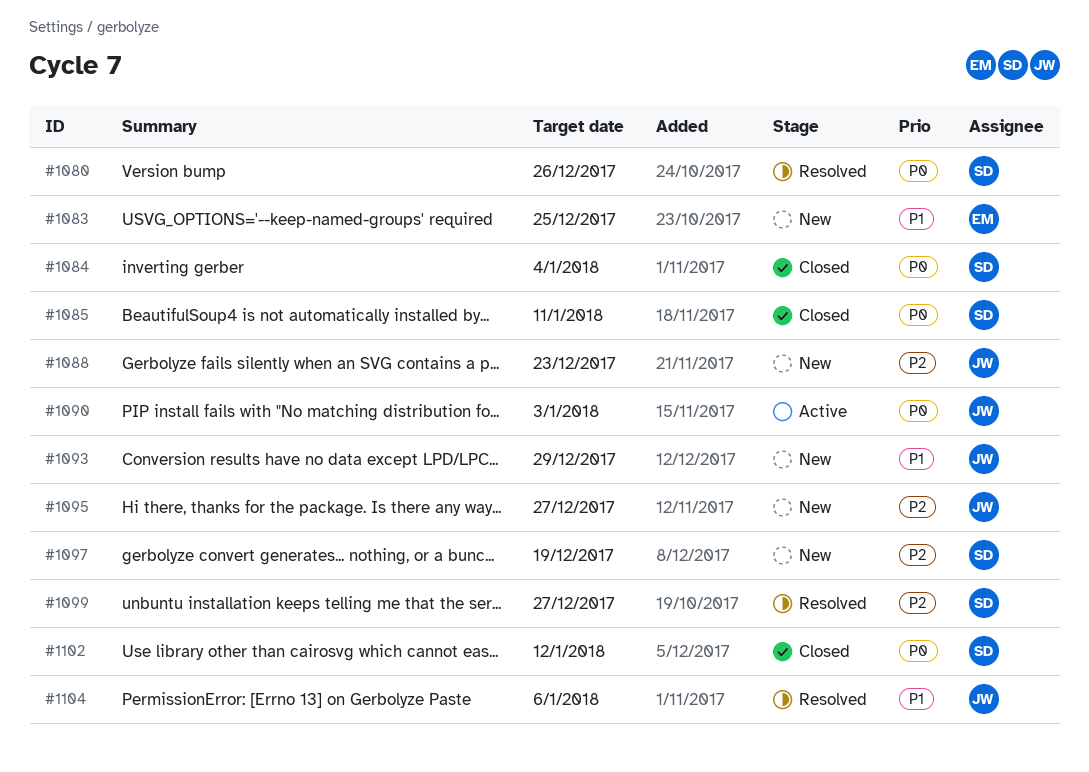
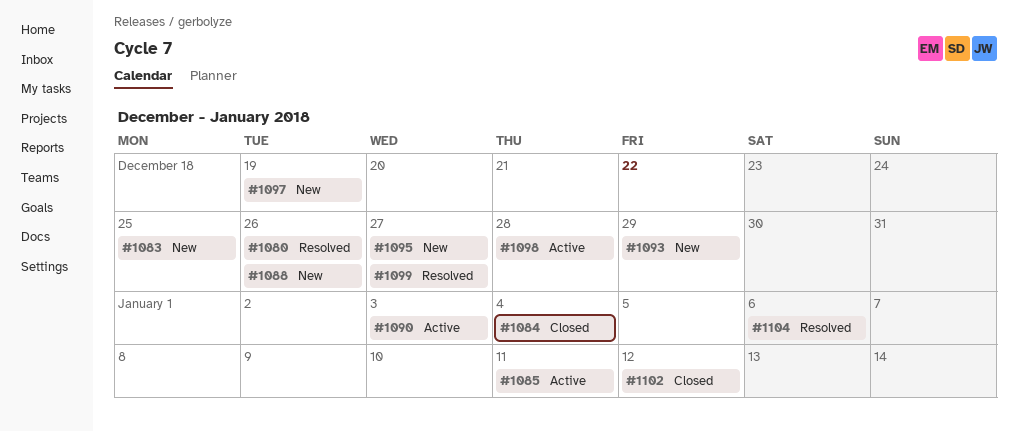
#1085, status: Closed -> Active
#1088, due: Dec 23 -> Dec 26
#1098: none -> present

